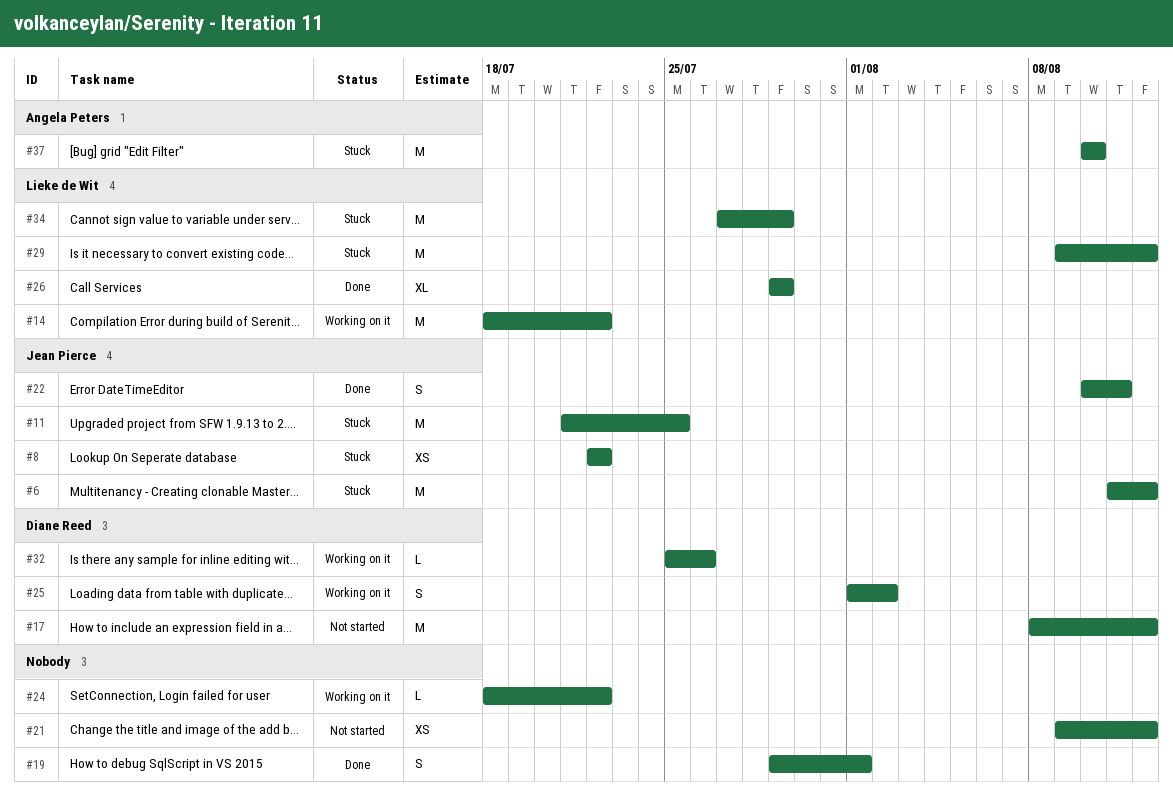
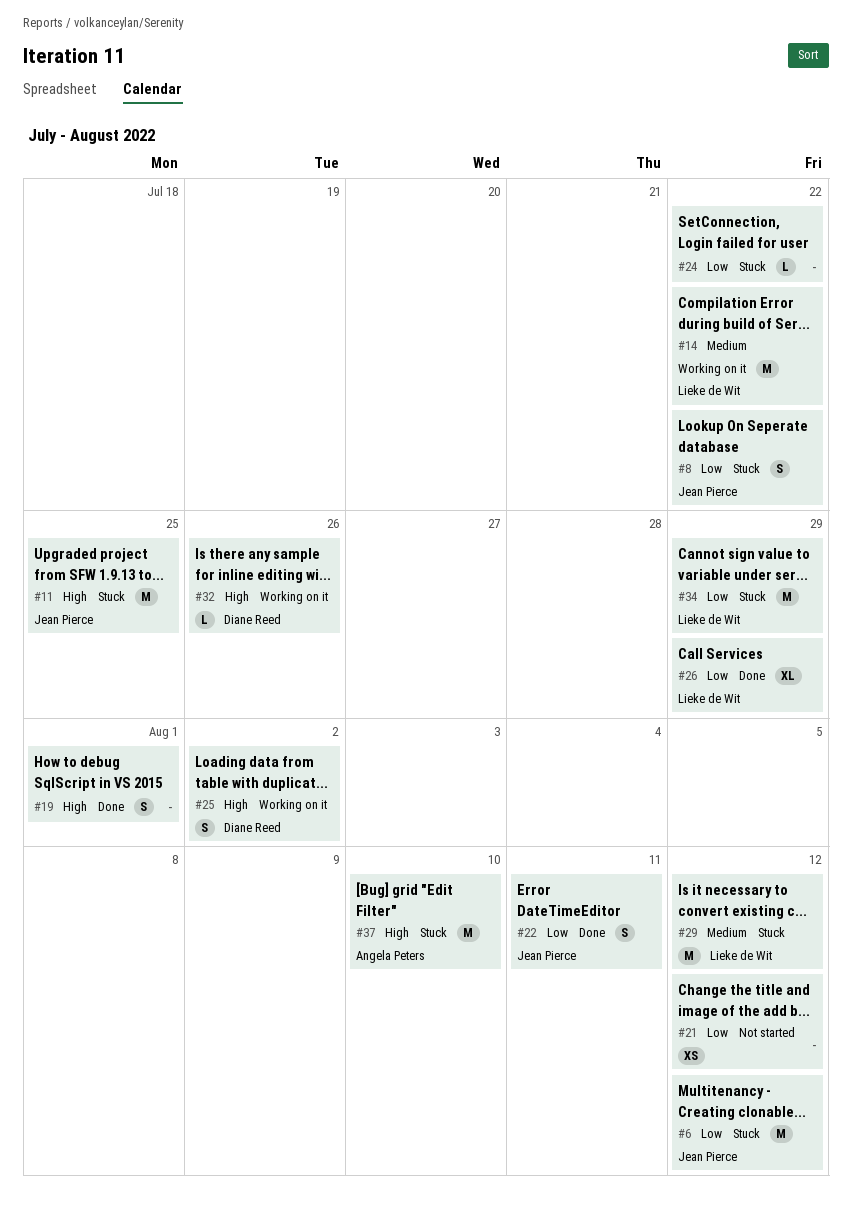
#8, estimate: XS -> S
#17: present -> none
#24, status: Working on it -> Stuck

